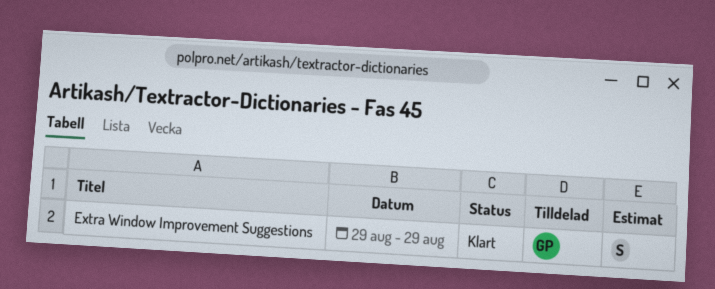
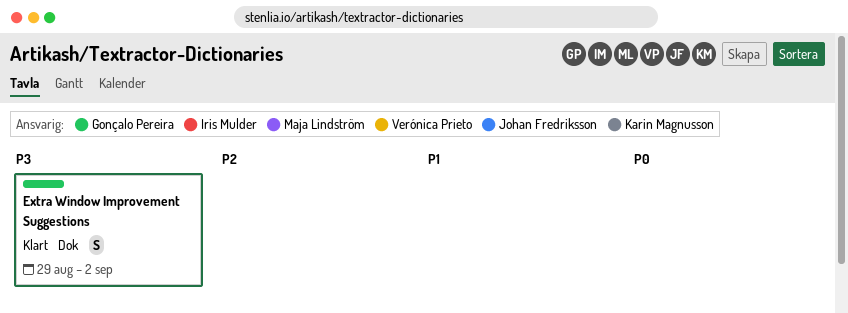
Extra Window Improvement Suggestions, due: Aug 29 -> Sep 2

